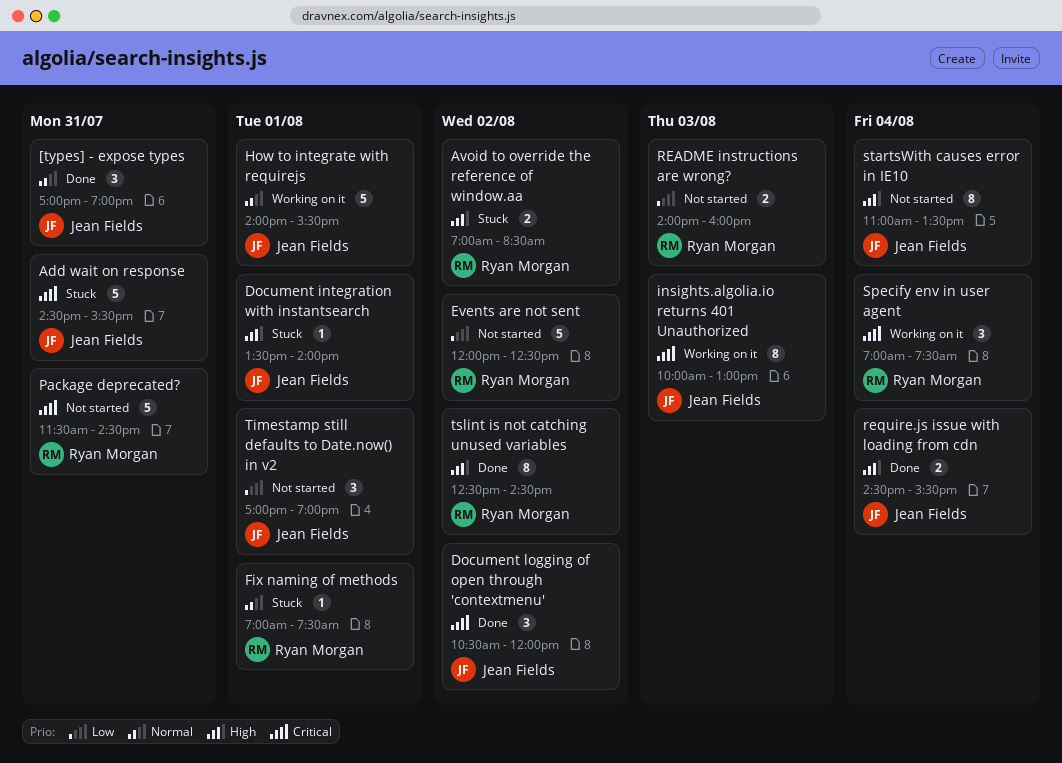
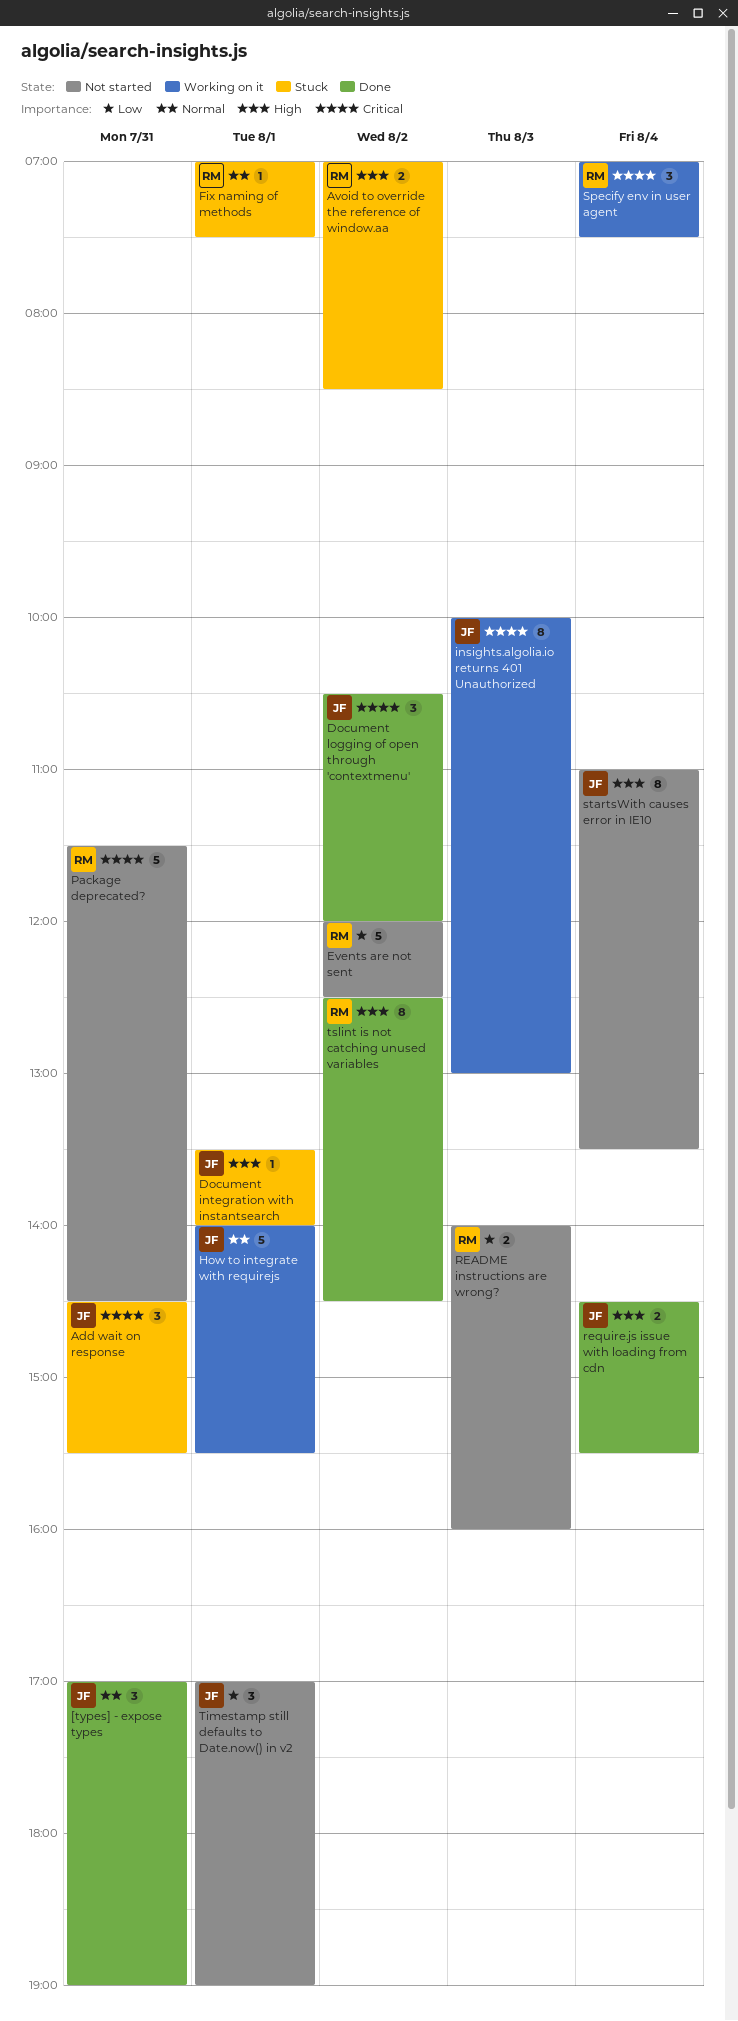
Add wait on response, estimate: 5 -> 3

